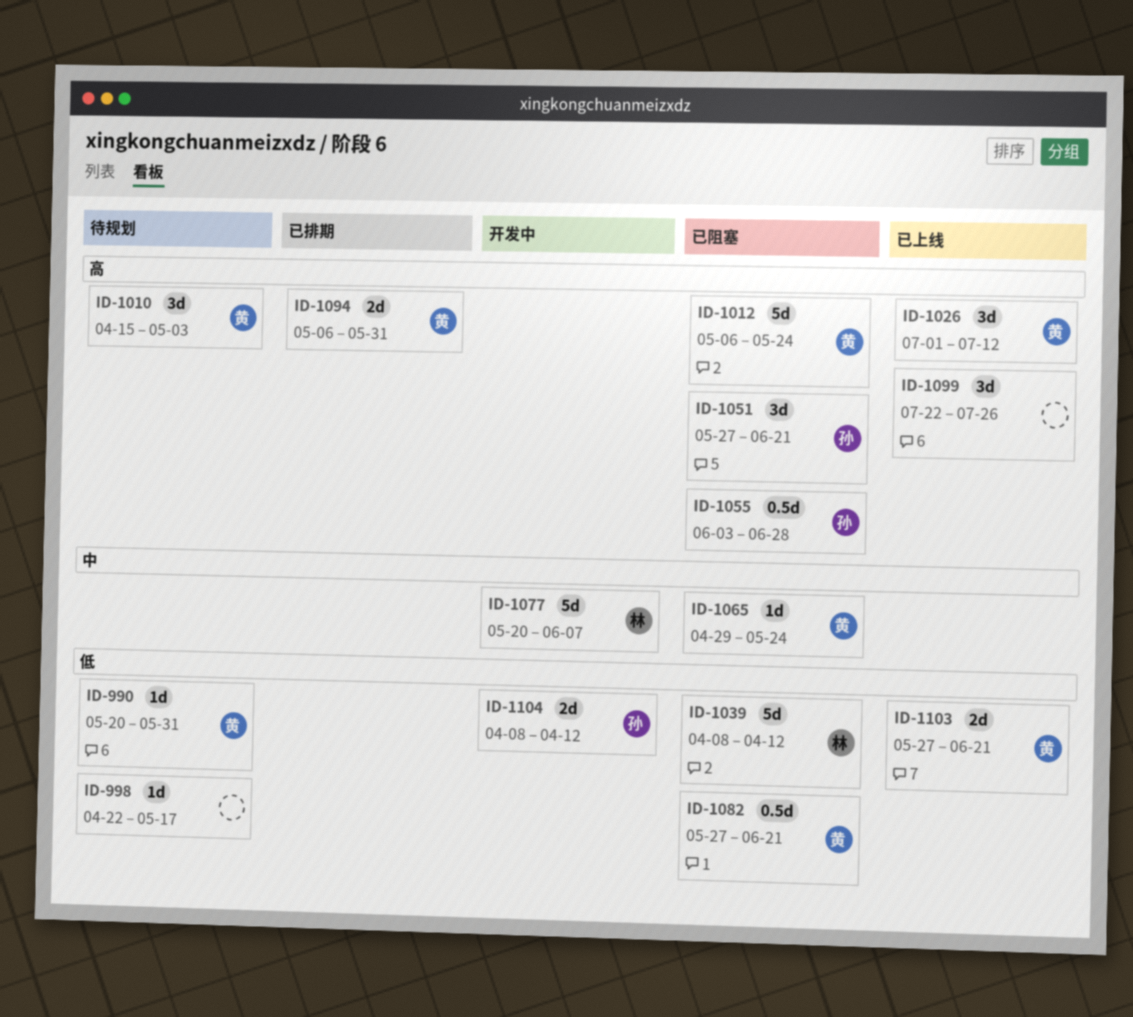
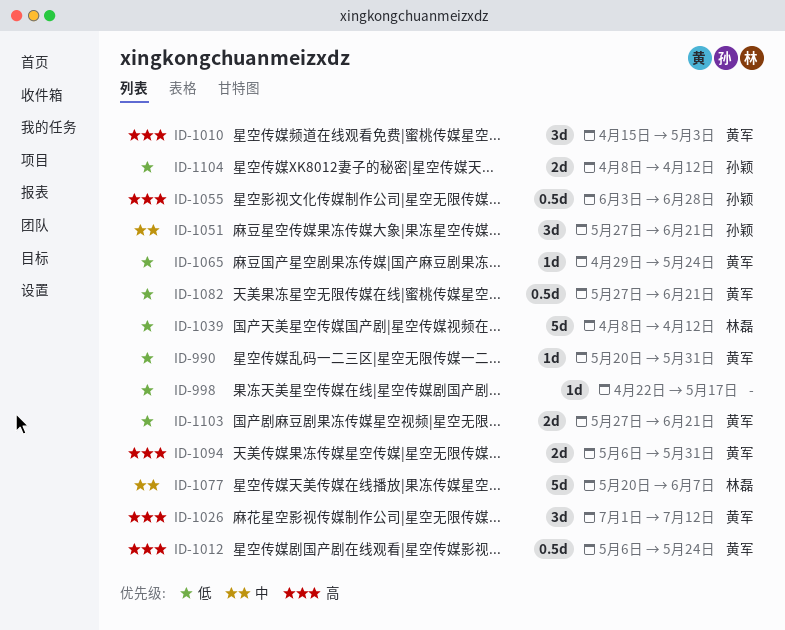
ID-1012, estimate: 5d -> 0.5d
ID-1051, priority: 高 -> 中
ID-1065, priority: 中 -> 低
ID-1099: present -> none

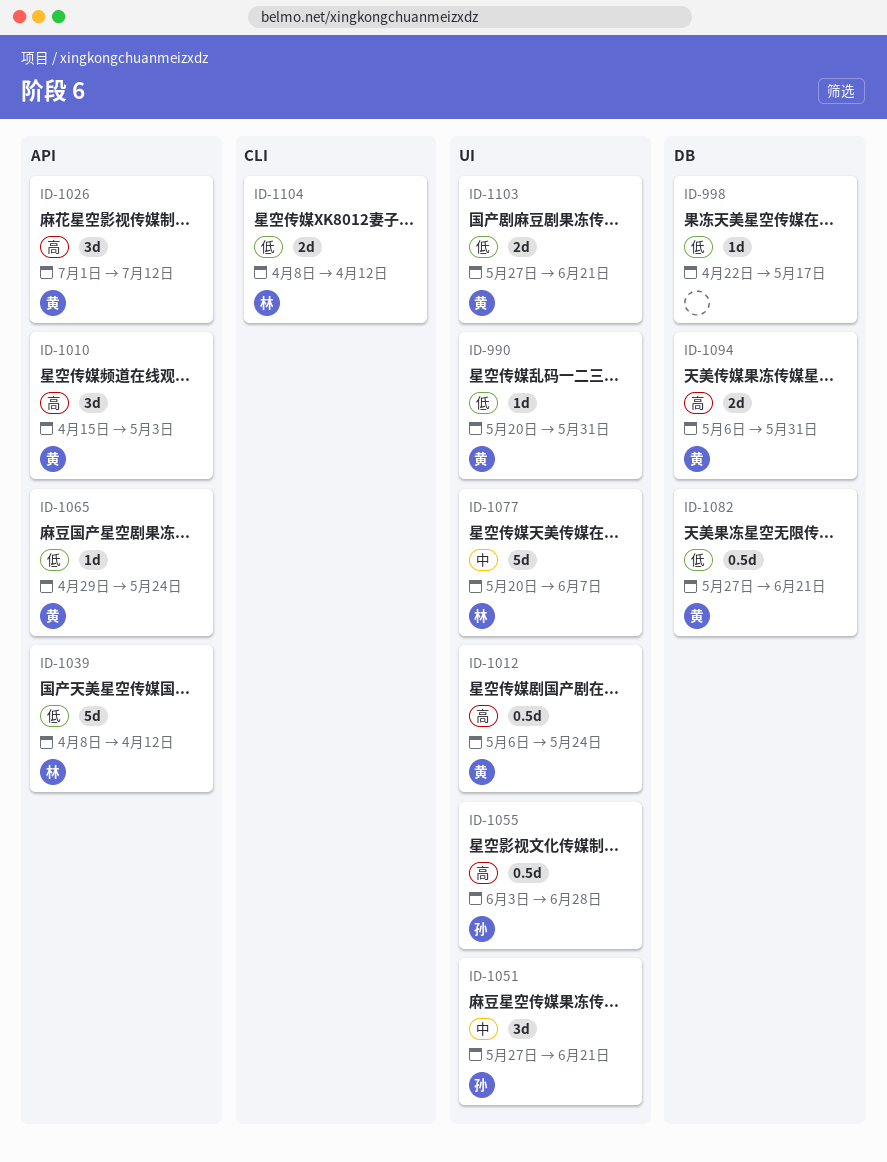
ID-1104, owner: 孙颖 -> 林磊

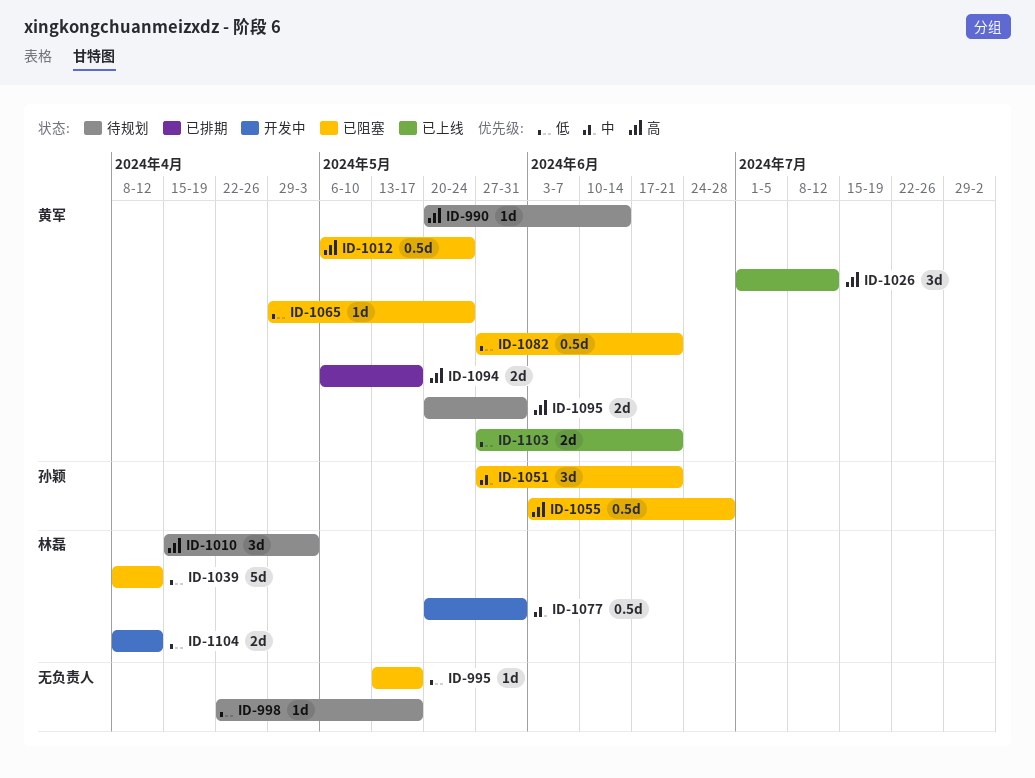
ID-990, priority: 低 -> 高
ID-990, due: May 31 -> Jun 14
ID-995: none -> present
ID-1010, owner: 黄军 -> 林磊
ID-1077, estimate: 5d -> 0.5d
ID-1077, due: Jun 7 -> May 31
ID-1094, due: May 31 -> May 17
ID-1095: none -> present

